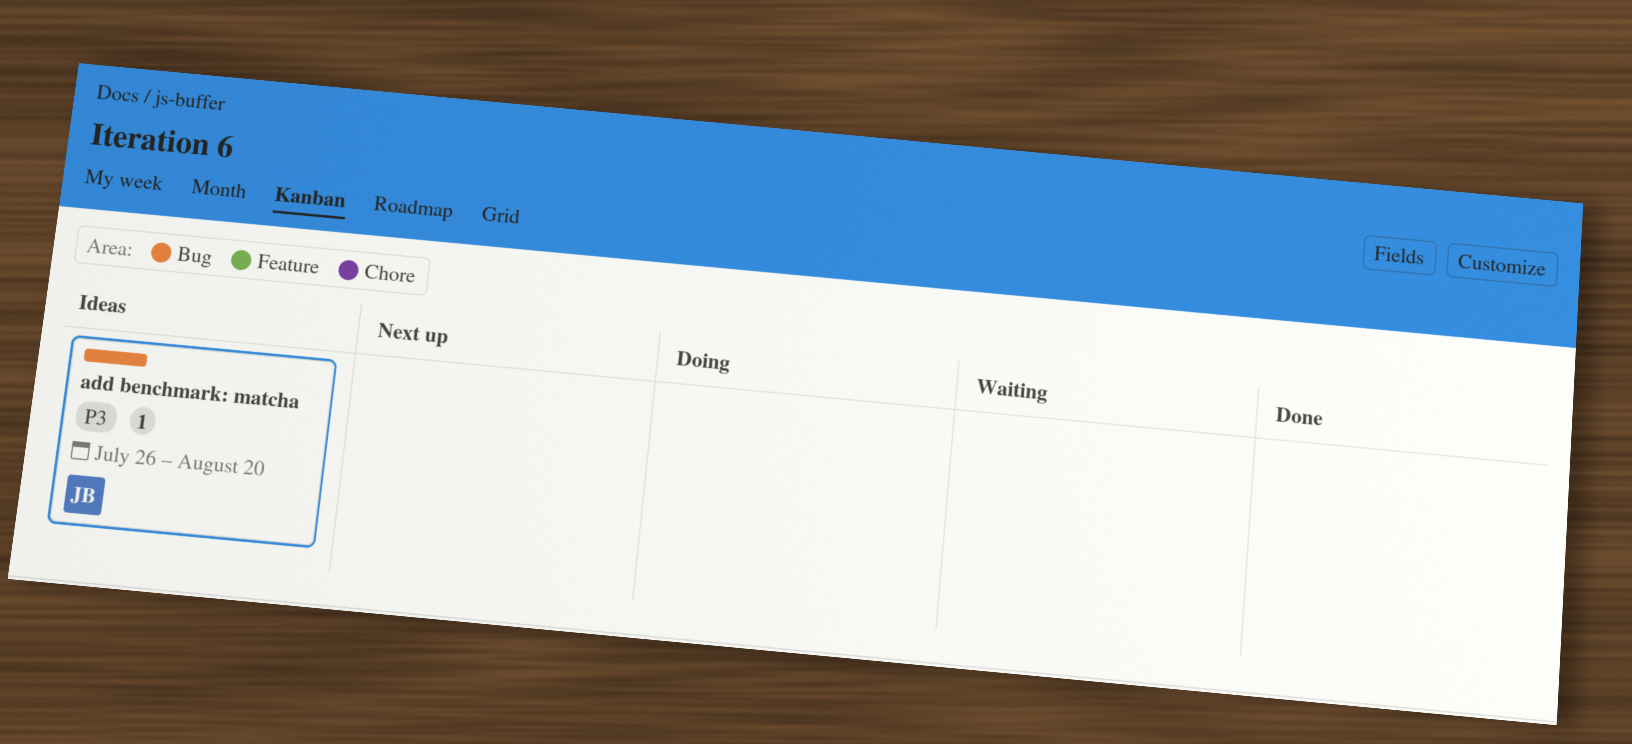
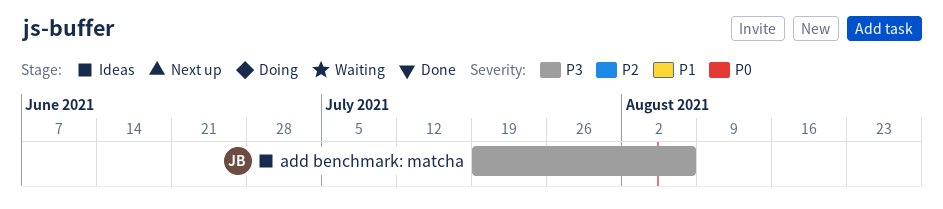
add benchmark: matcha, start: Jul 26 -> Jul 19
add benchmark: matcha, due: Aug 20 -> Aug 6

